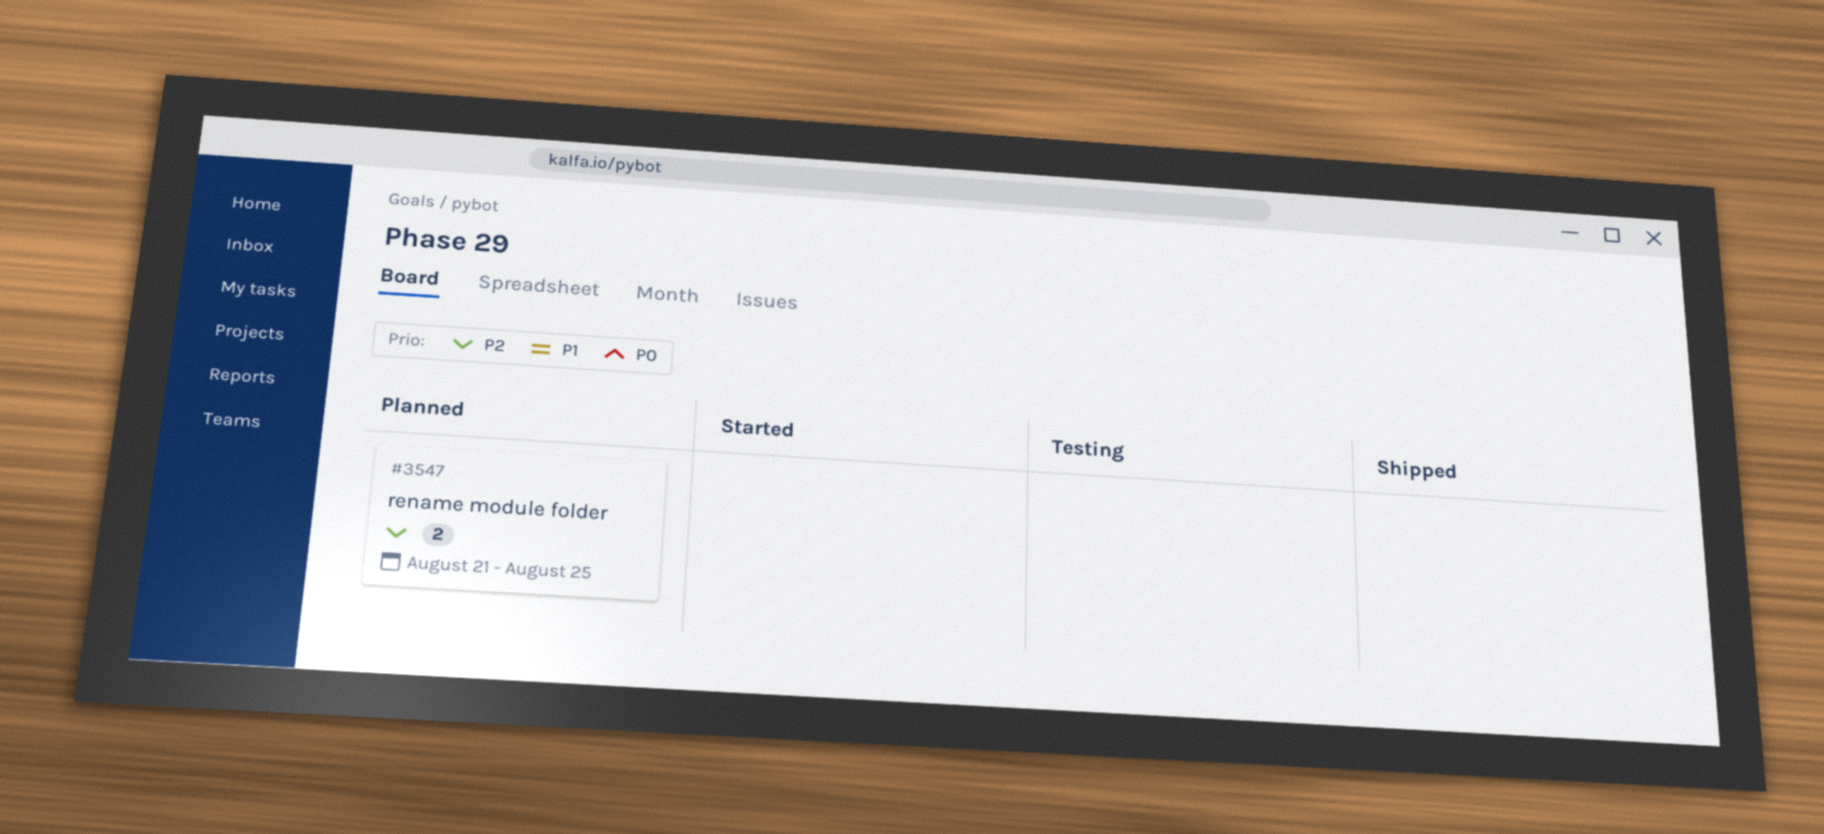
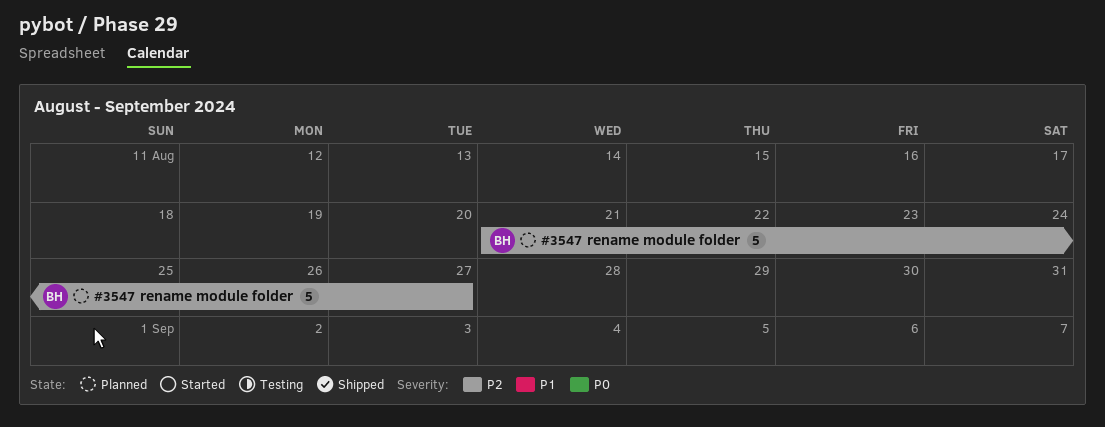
#3547, estimate: 2 -> 5
#3547, due: Aug 25 -> Aug 27

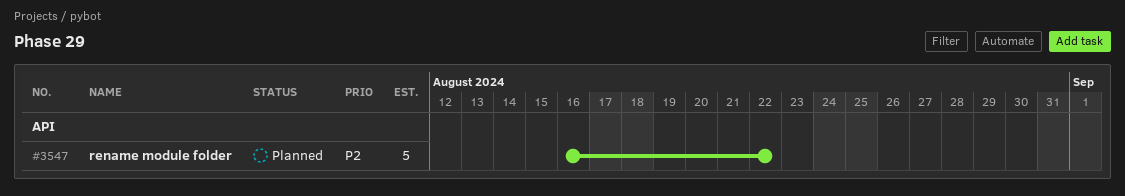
#3547, start: Aug 21 -> Aug 16
#3547, due: Aug 27 -> Aug 22

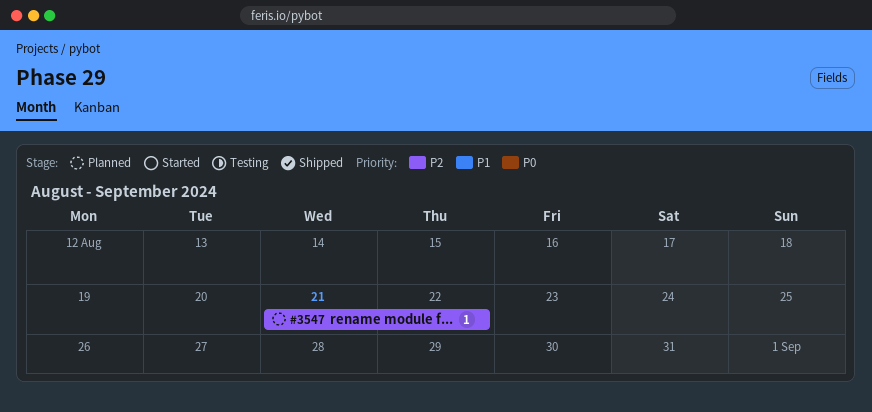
#3547, estimate: 5 -> 1
#3547, start: Aug 16 -> Aug 21

